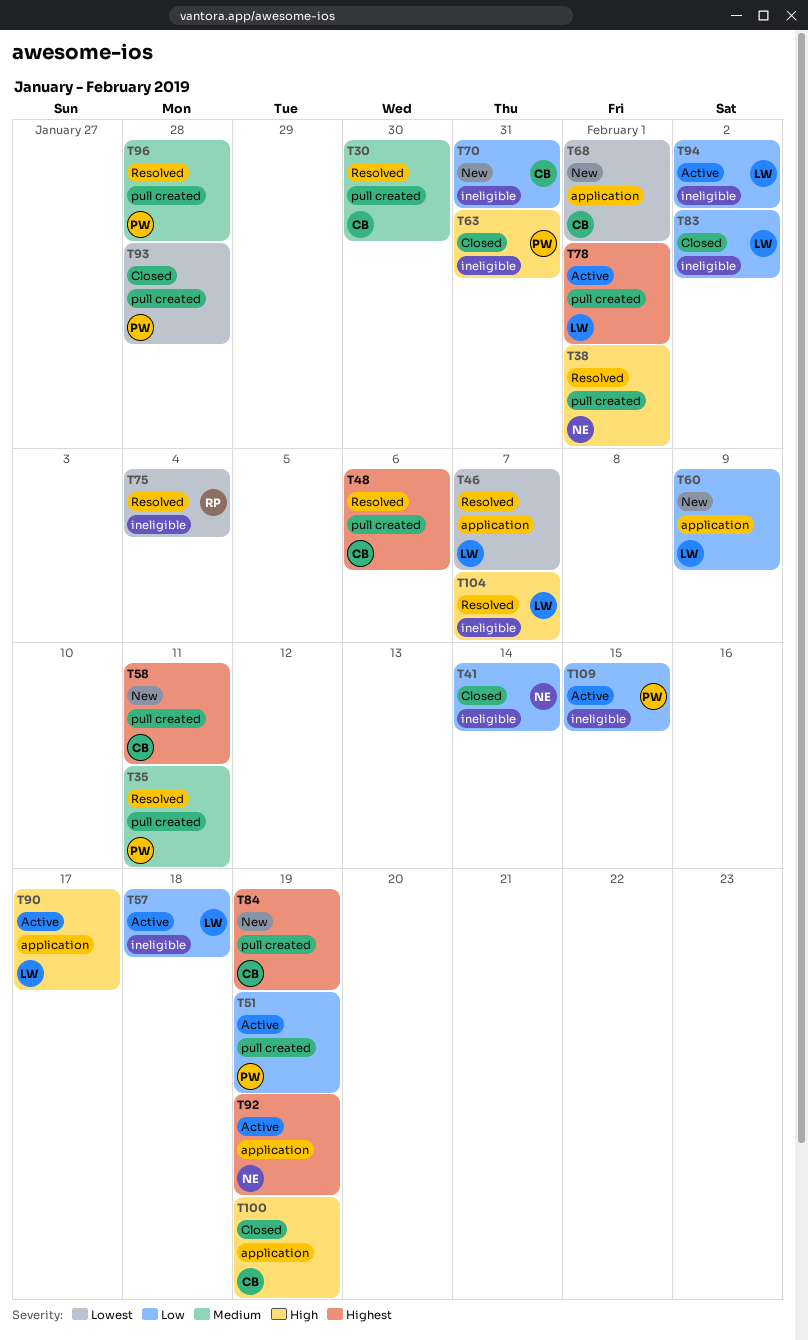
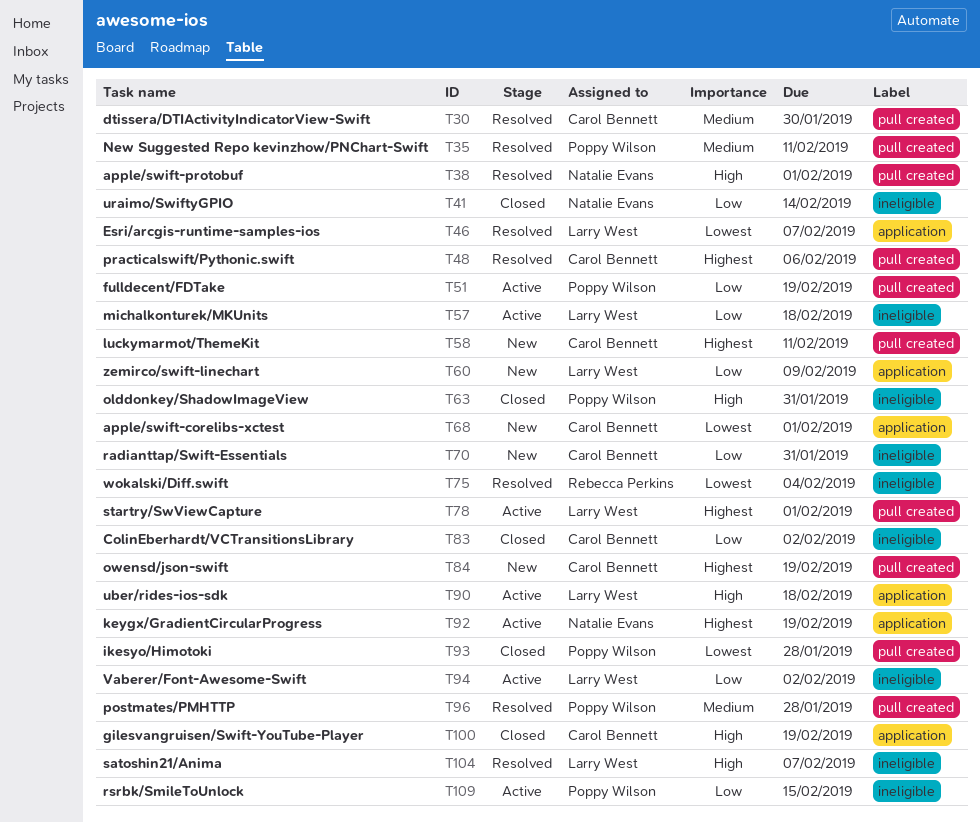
T83, owner: Larry West -> Carol Bennett
T90, due: Feb 17 -> Feb 18

